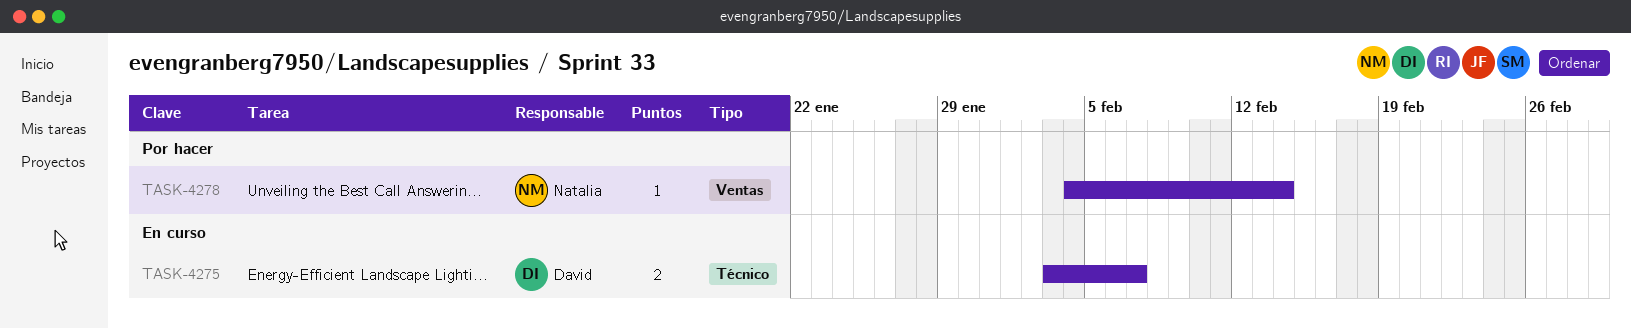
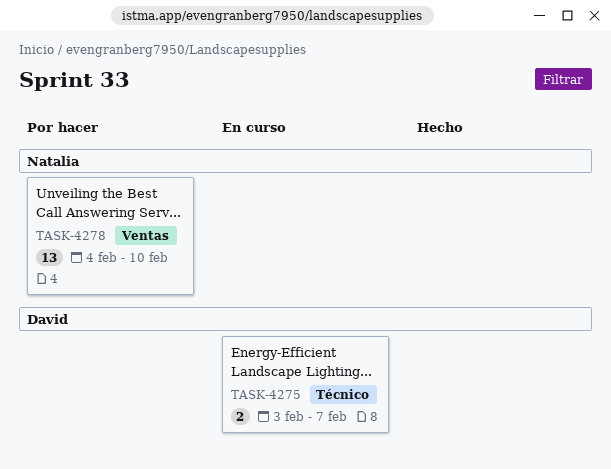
TASK-4278, estimate: 1 -> 13
TASK-4278, due: Feb 14 -> Feb 10

